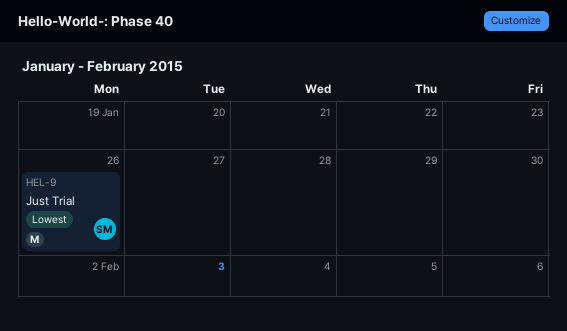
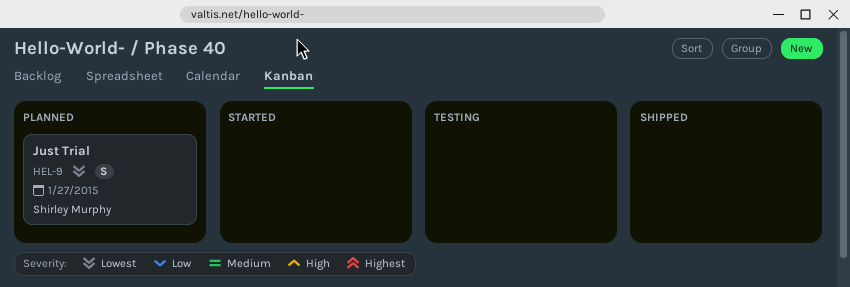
HEL-9, estimate: M -> S
HEL-9, due: Jan 26 -> Jan 27

